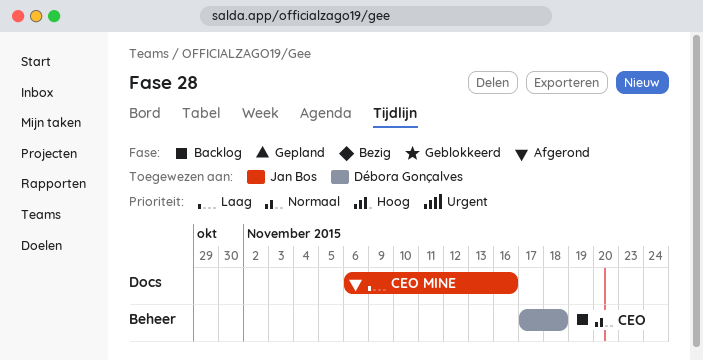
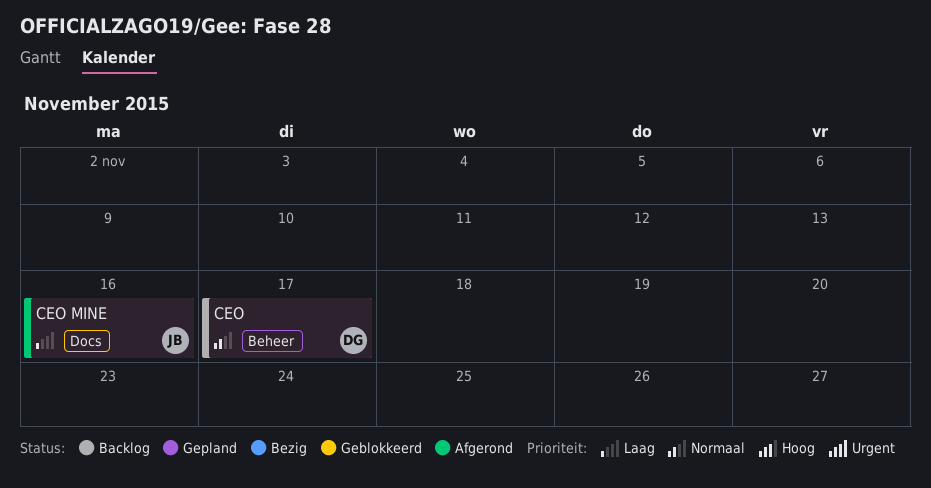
CEO, due: Nov 18 -> Nov 17

